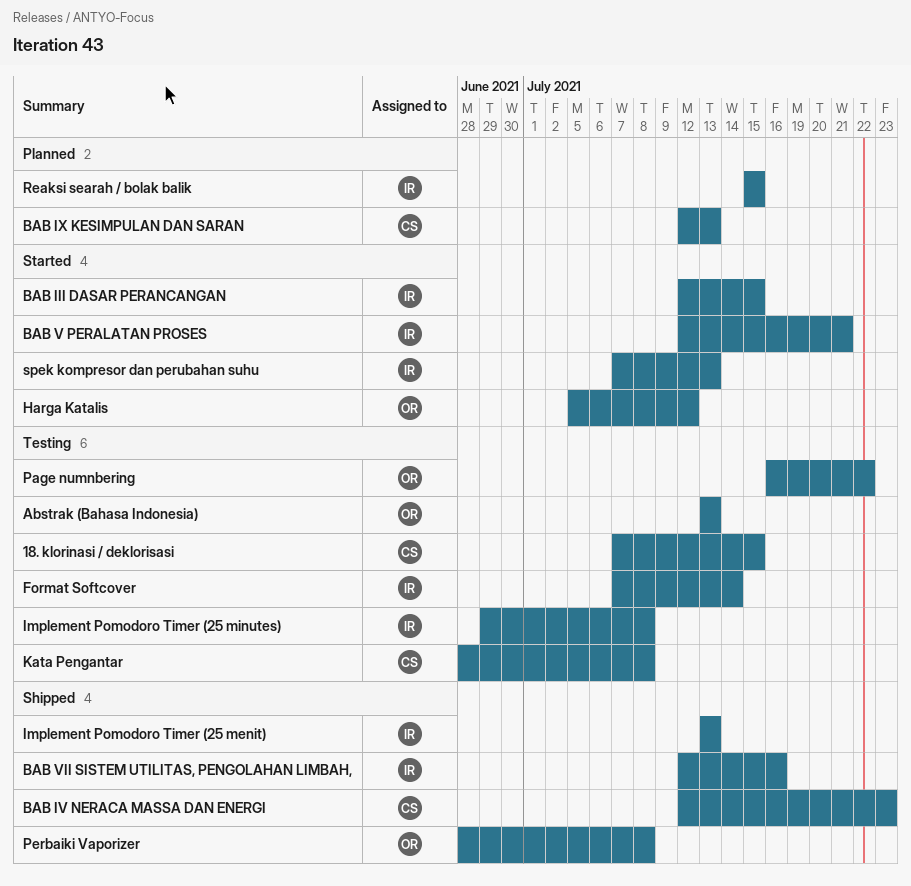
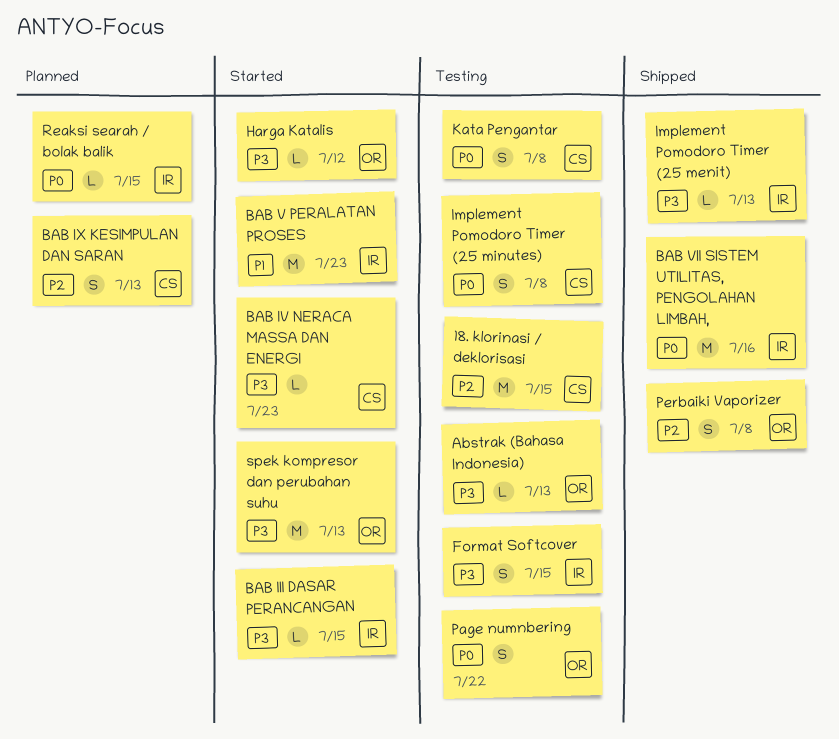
BAB IV NERACA MASSA DAN ENERGI, status: Shipped -> Started
BAB V PERALATAN PROSES, due: Jul 21 -> Jul 23
Format Softcover, due: Jul 14 -> Jul 15
Implement Pomodoro Timer (25 minutes), owner: IR -> CS
spek kompresor dan perubahan suhu, owner: IR -> OR

